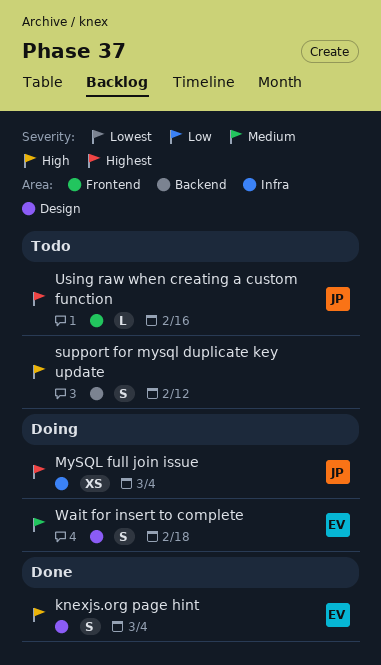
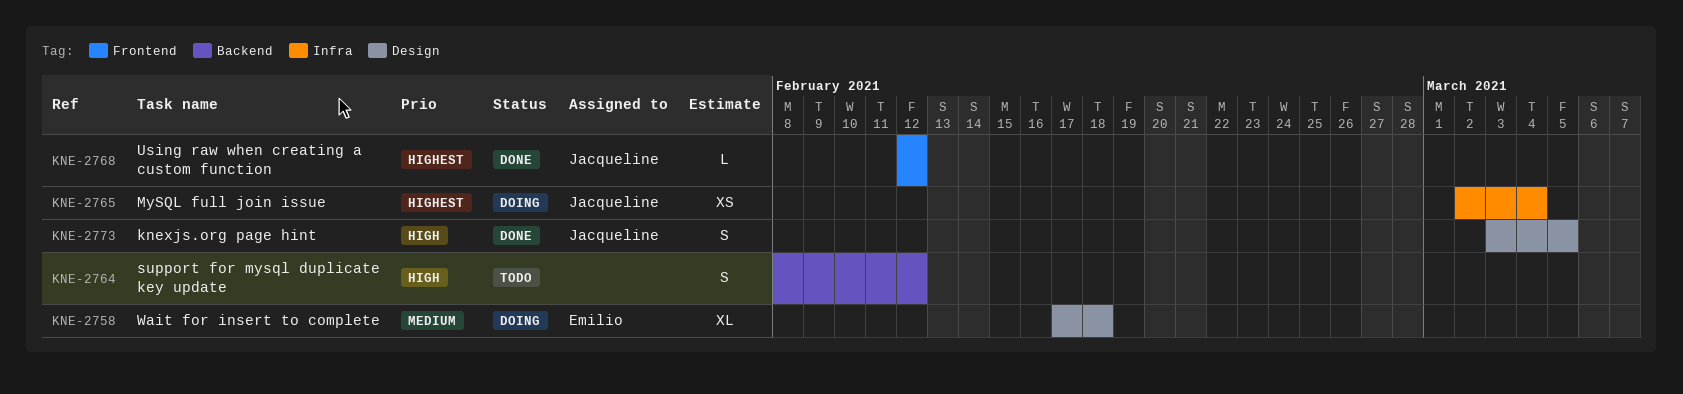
knexjs.org page hint, owner: Emilio -> Jacqueline
knexjs.org page hint, due: Mar 4 -> Mar 5
Using raw when creating a custom function, status: Todo -> Done
Using raw when creating a custom function, due: Feb 16 -> Feb 12
Wait for insert to complete, estimate: S -> XL

